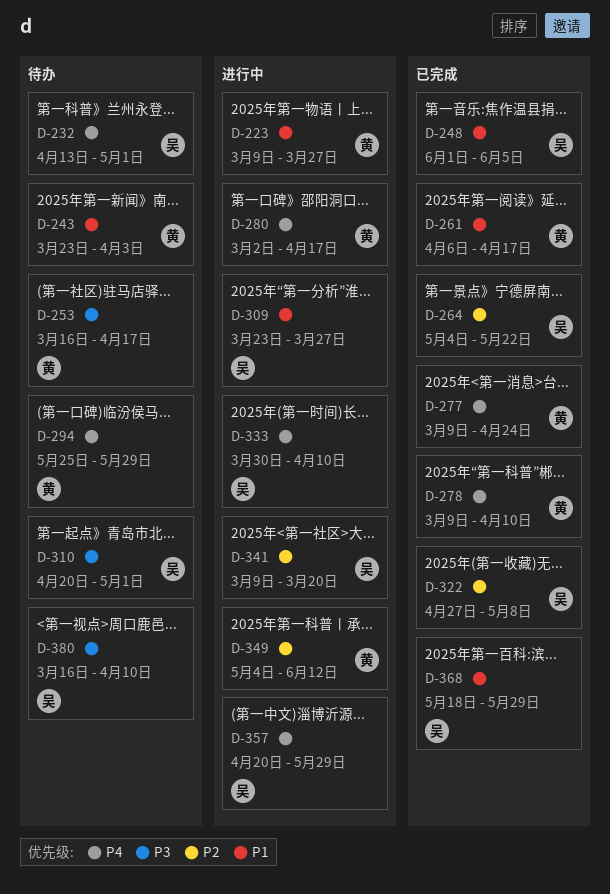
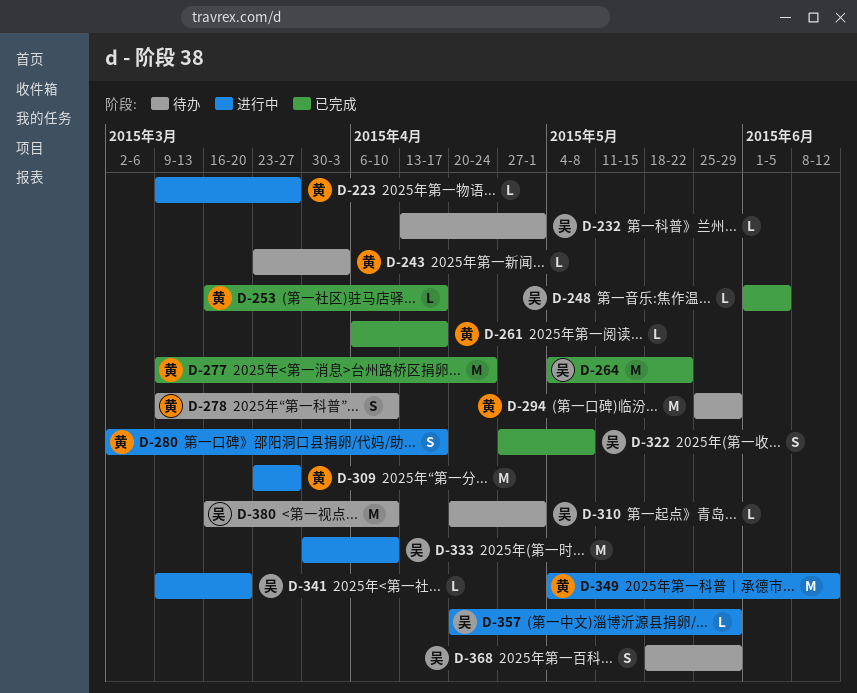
D-253, status: 待办 -> 已完成
D-278, status: 已完成 -> 待办
D-309, owner: 吴 -> 黄
D-368, status: 已完成 -> 待办

